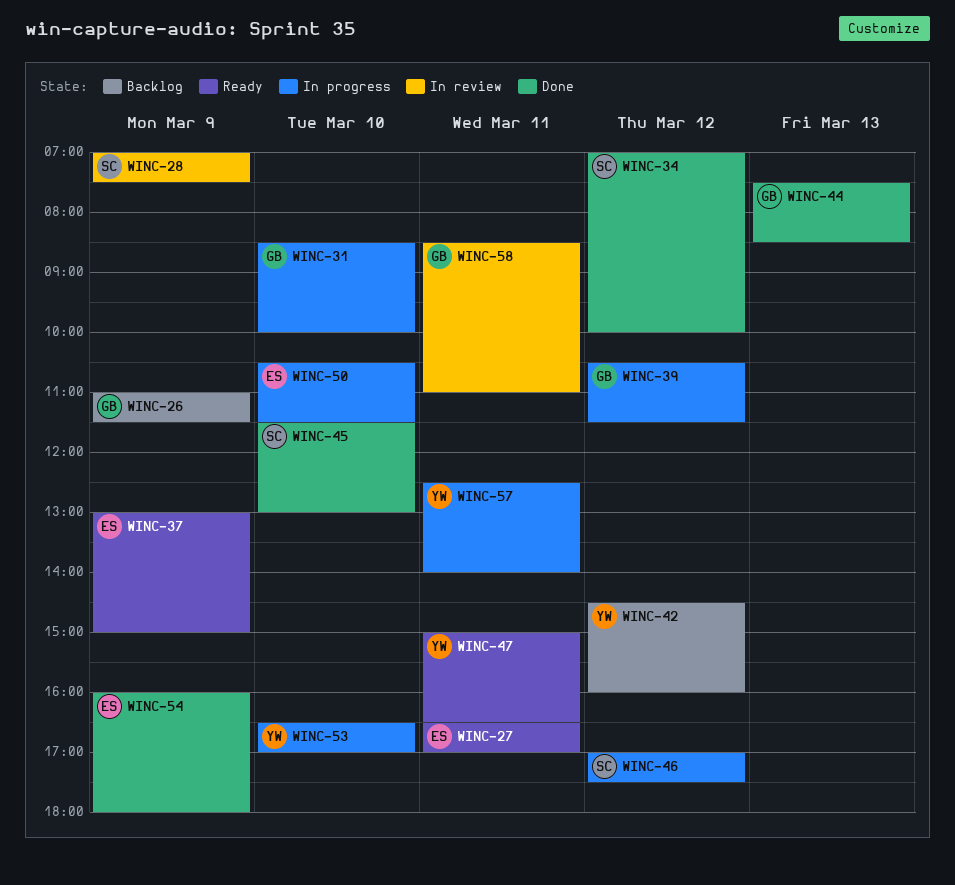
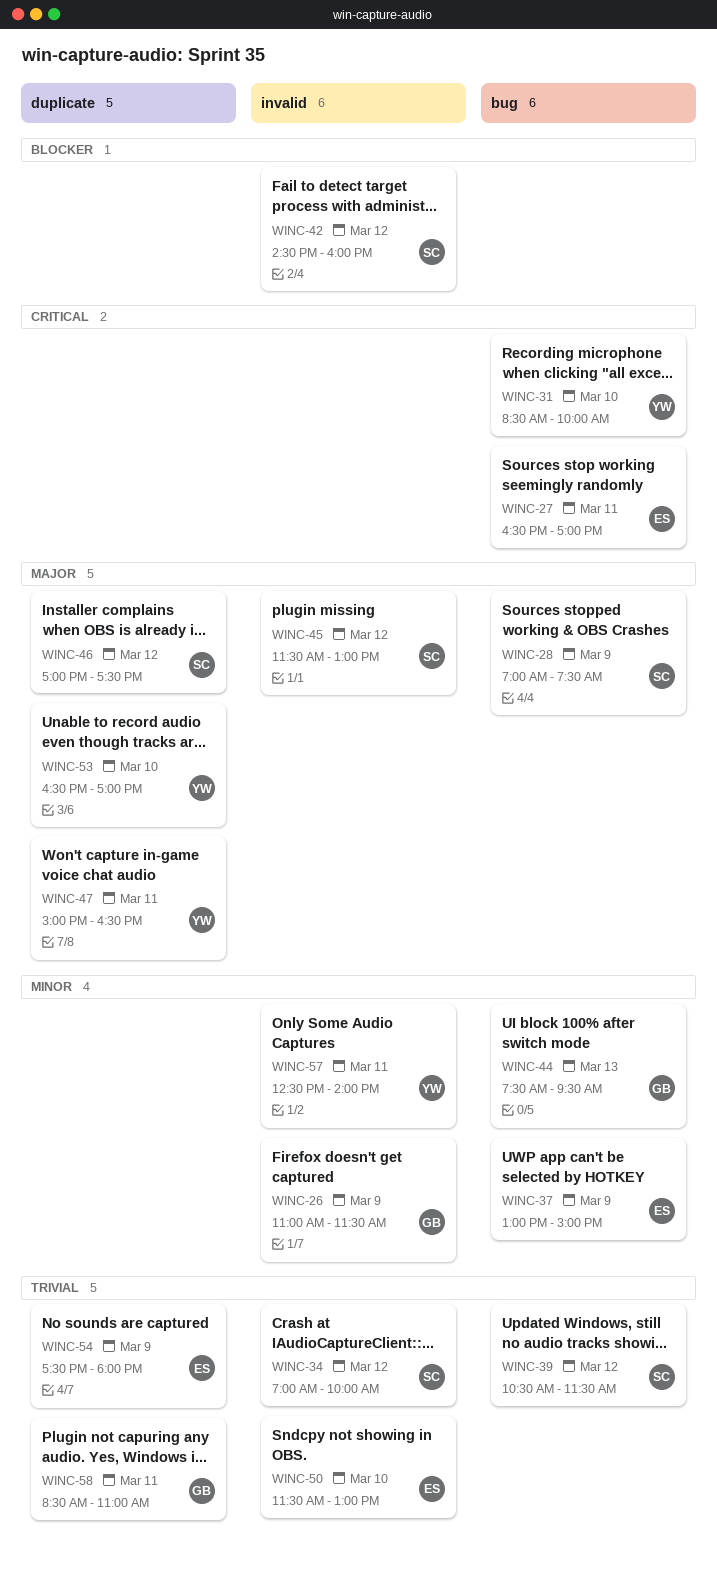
WINC-31, owner: GB -> YW
WINC-39, owner: GB -> SC
WINC-42, owner: YW -> SC
WINC-44, ends: 08:30 -> 09:30
WINC-45, day: Mar 10 -> Mar 12
WINC-50, begins: 10:30 -> 11:30
WINC-50, ends: 11:30 -> 13:00
WINC-54, begins: 16:00 -> 17:30

